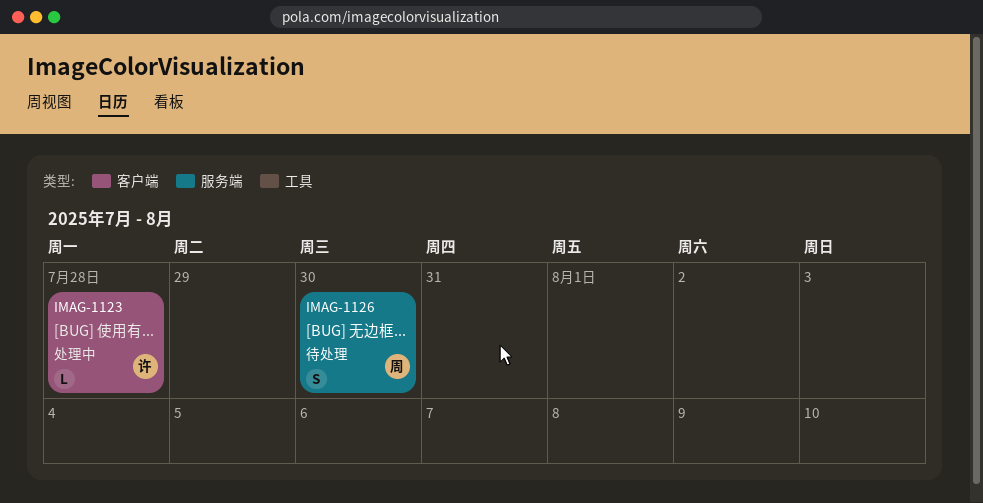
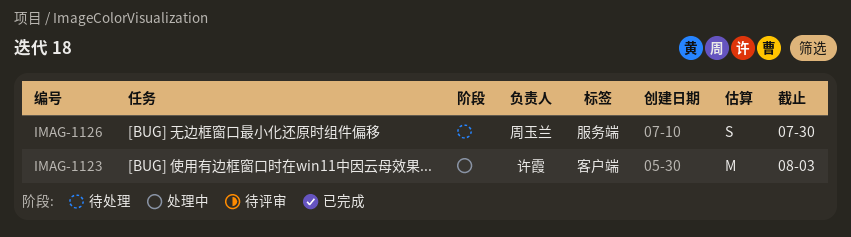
IMAG-1123, estimate: L -> M
IMAG-1123, due: Jul 28 -> Aug 3

